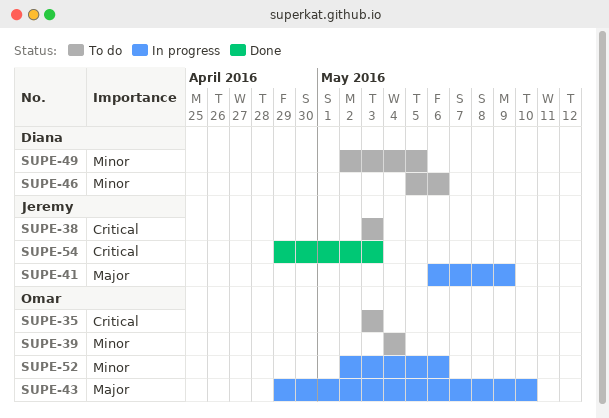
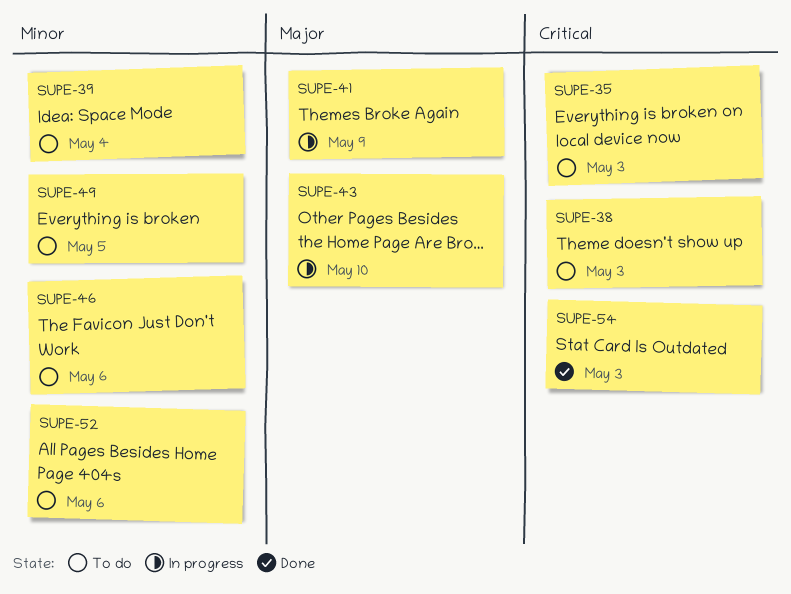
SUPE-52, status: In progress -> To do

